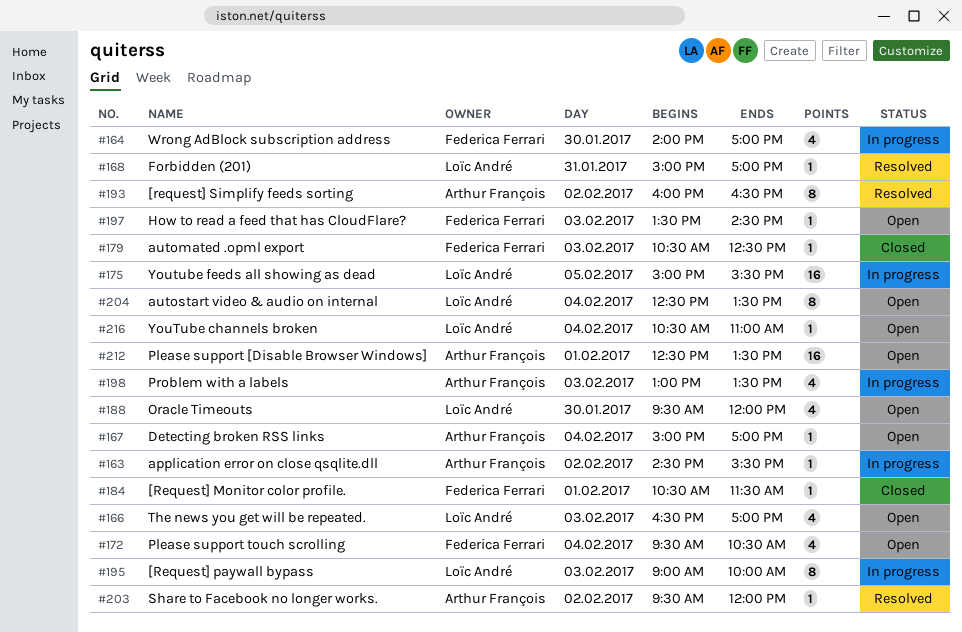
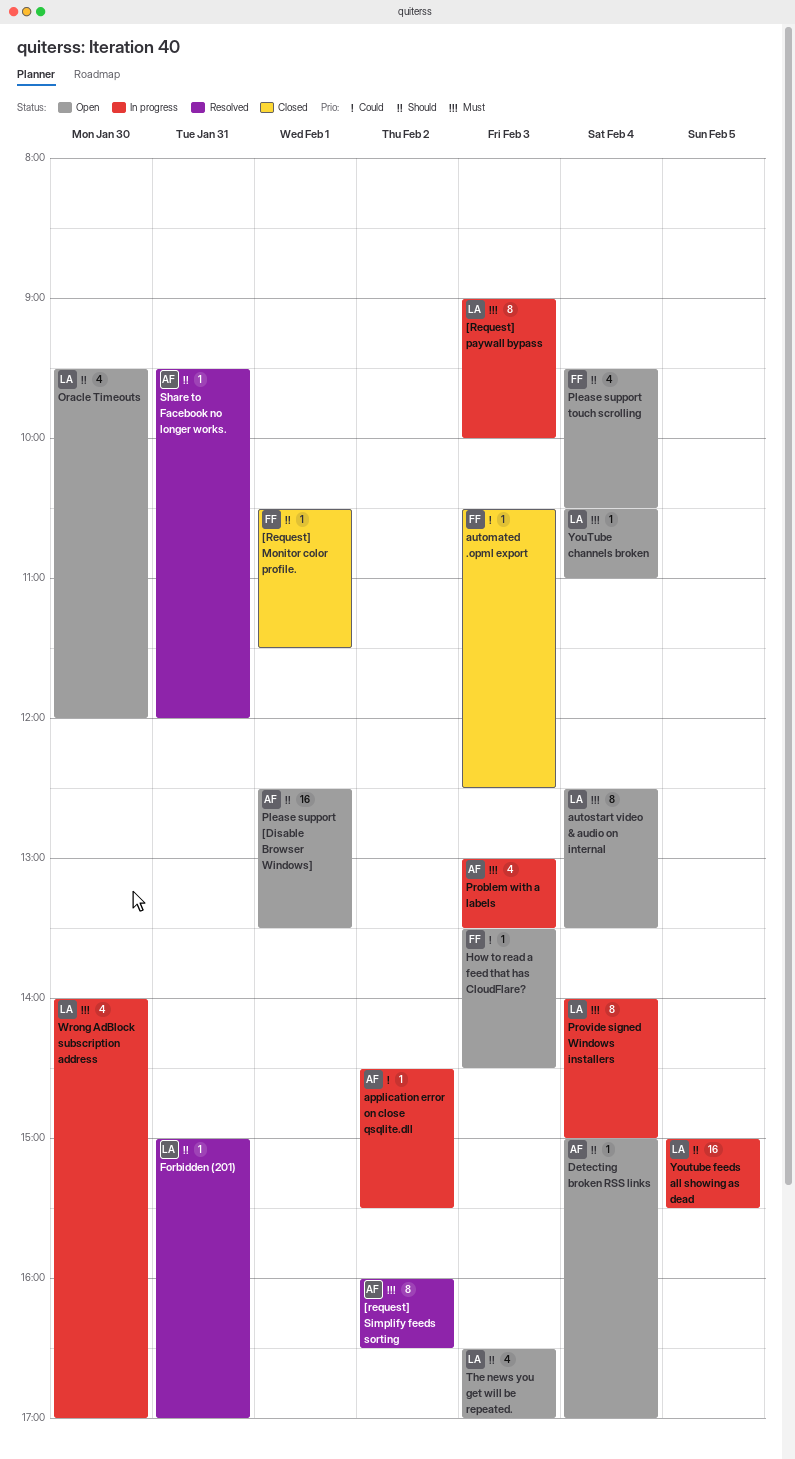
Provide signed Windows installers: none -> present
Share to Facebook no longer works., day: Feb 2 -> Jan 31
Wrong AdBlock subscription address, owner: Federica Ferrari -> Loïc André

